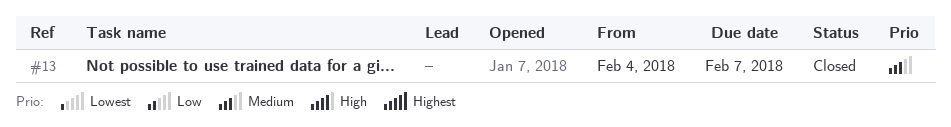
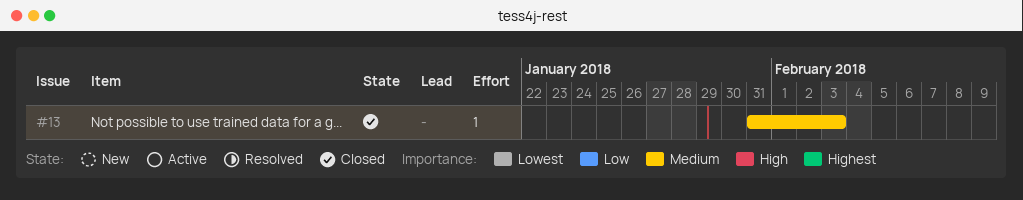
#13, start: Feb 4 -> Jan 31
#13, due: Feb 7 -> Feb 3

